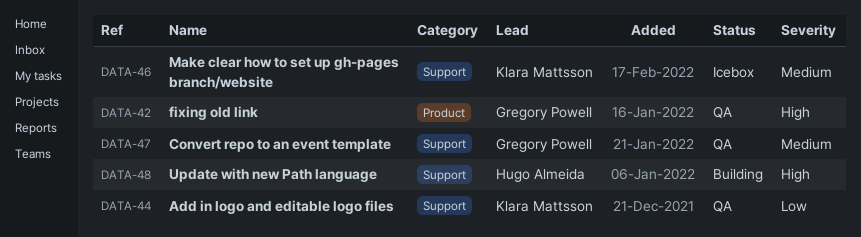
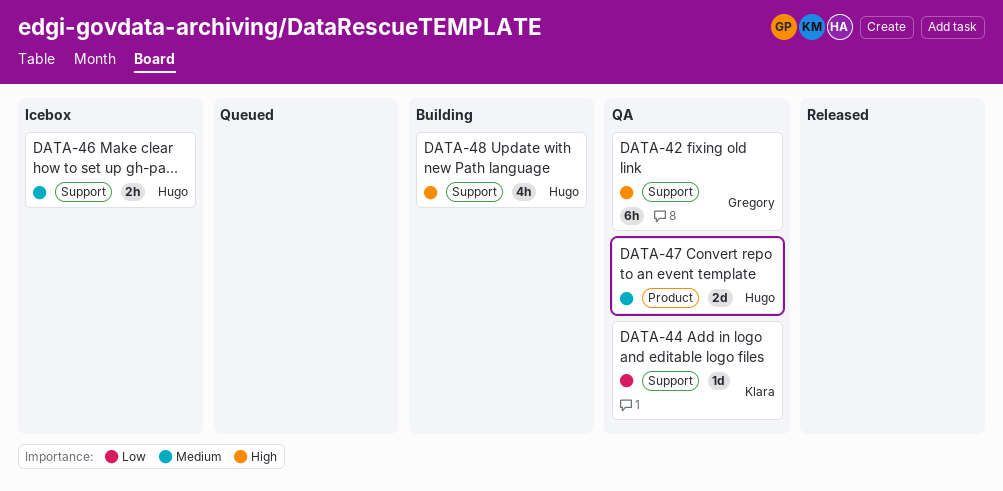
DATA-42, label: Product -> Support
DATA-46, owner: Klara Mattsson -> Hugo Almeida
DATA-47, owner: Gregory Powell -> Hugo Almeida
DATA-47, label: Support -> Product

